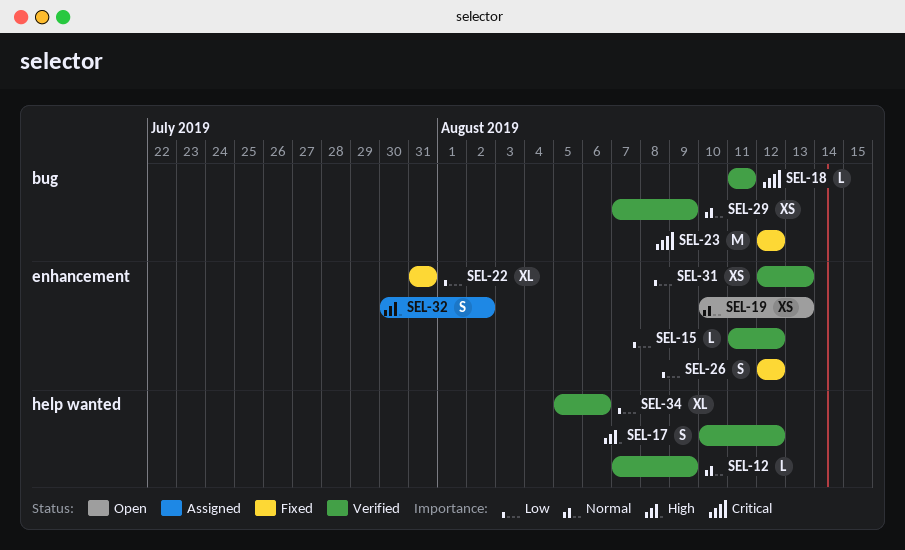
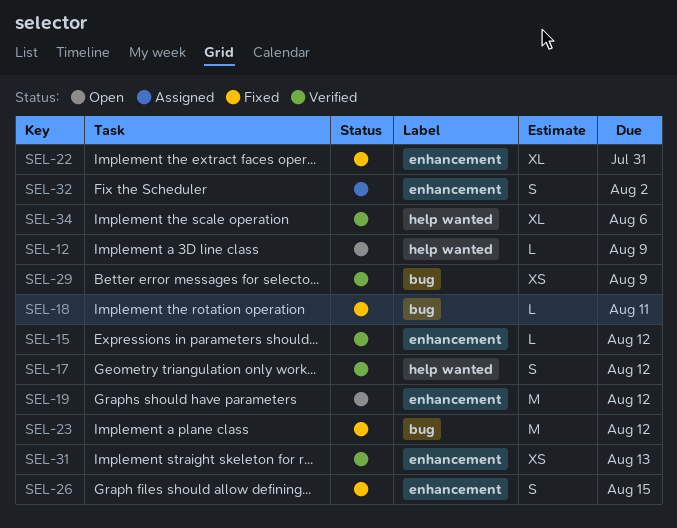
SEL-12, status: Verified -> Open
SEL-18, status: Verified -> Fixed
SEL-19, estimate: XS -> M
SEL-19, due: Aug 13 -> Aug 12
SEL-26, due: Aug 12 -> Aug 15

